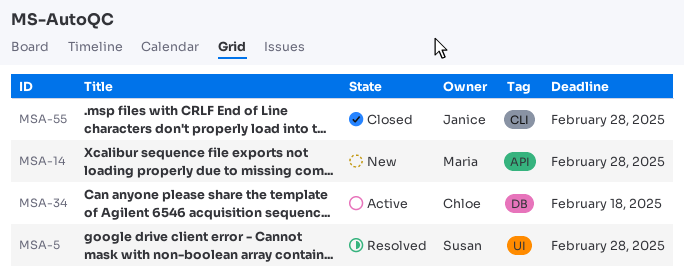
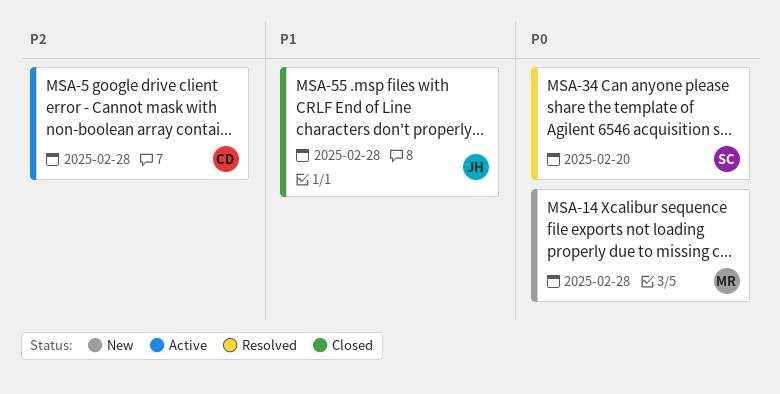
MSA-5, status: Resolved -> Active
MSA-5, owner: Susan -> Chloe
MSA-34, status: Active -> Resolved
MSA-34, owner: Chloe -> Susan
MSA-34, due: Feb 18 -> Feb 20

